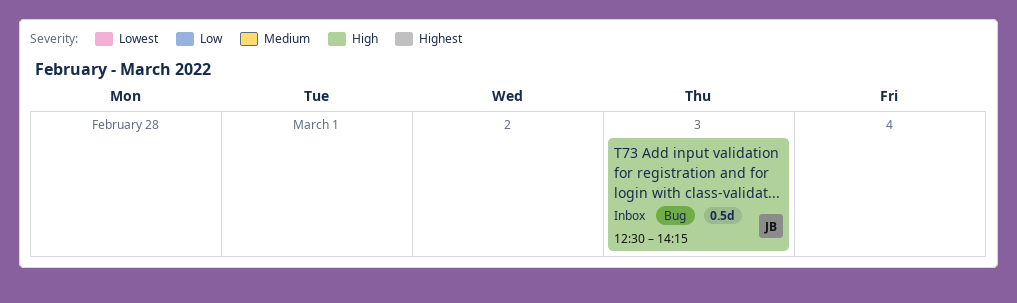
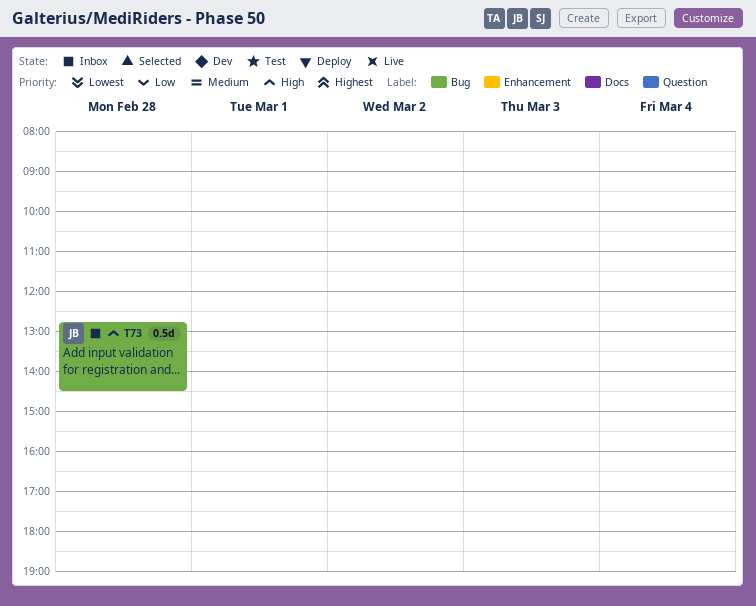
T73, day: Mar 3 -> Feb 28
T73, begins: 12:30 -> 12:45
T73, ends: 14:15 -> 14:30

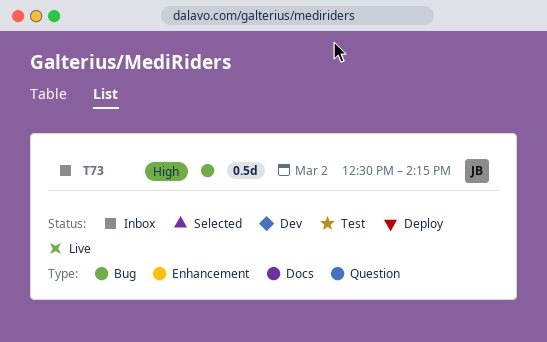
T73, day: Feb 28 -> Mar 2
T73, begins: 12:45 -> 12:30
T73, ends: 14:30 -> 14:15

